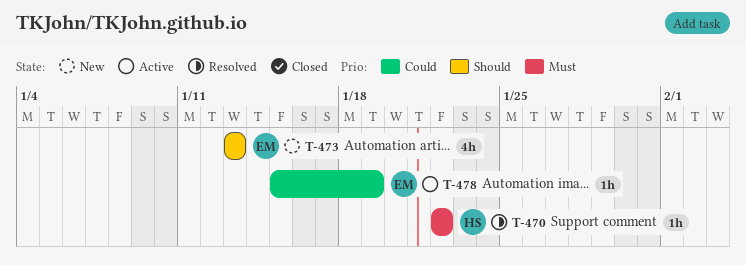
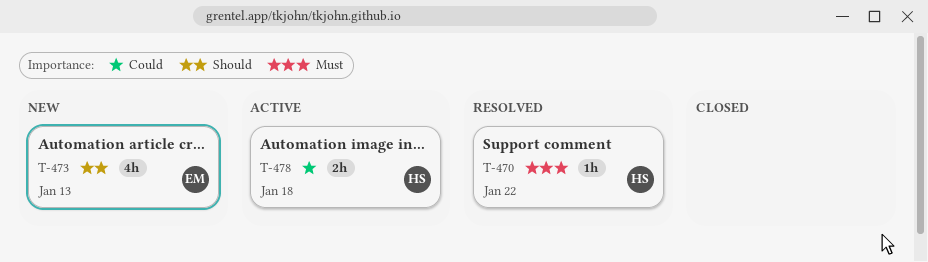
T-478, owner: EM -> HS
T-478, estimate: 1h -> 2h
T-478, due: Jan 19 -> Jan 18

